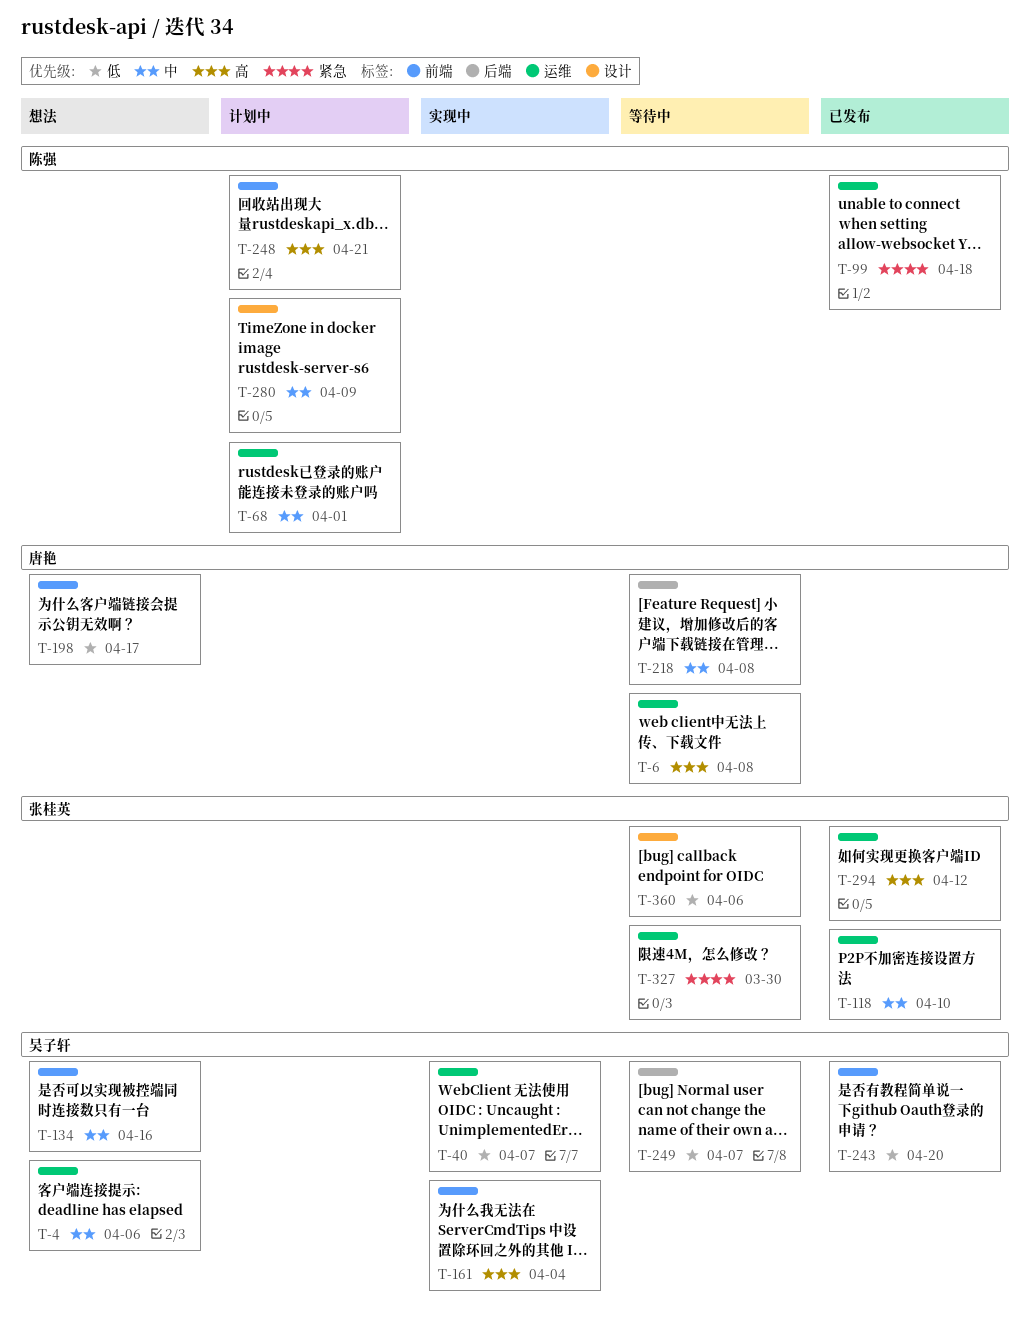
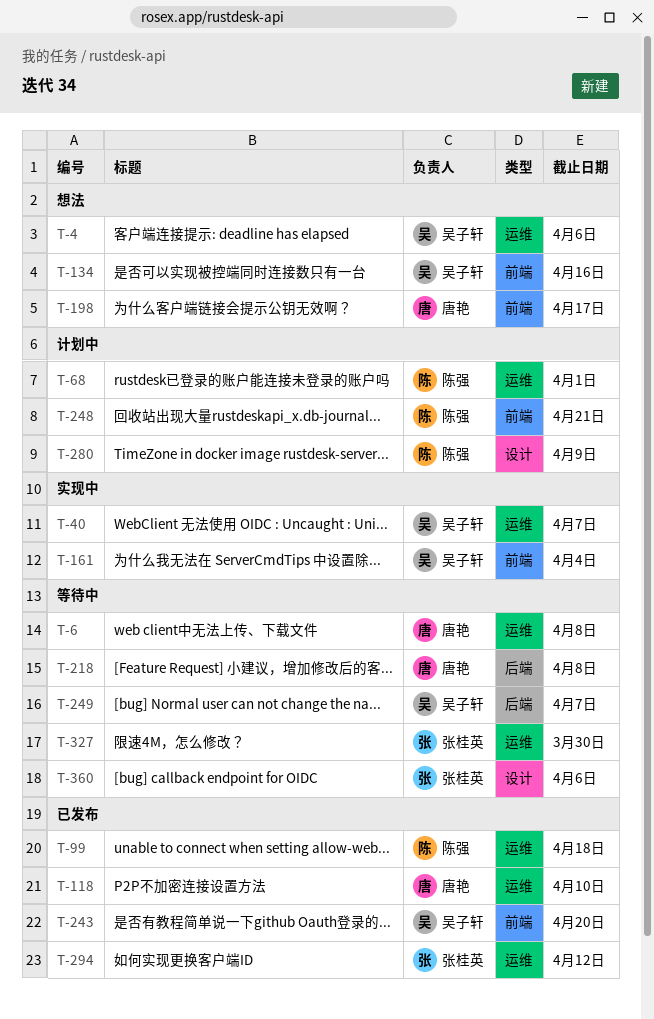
T-118, owner: 张桂英 -> 唐艳

